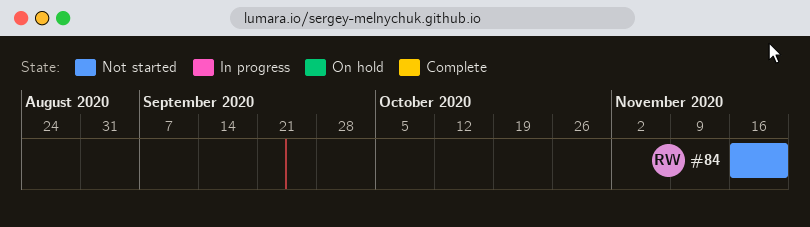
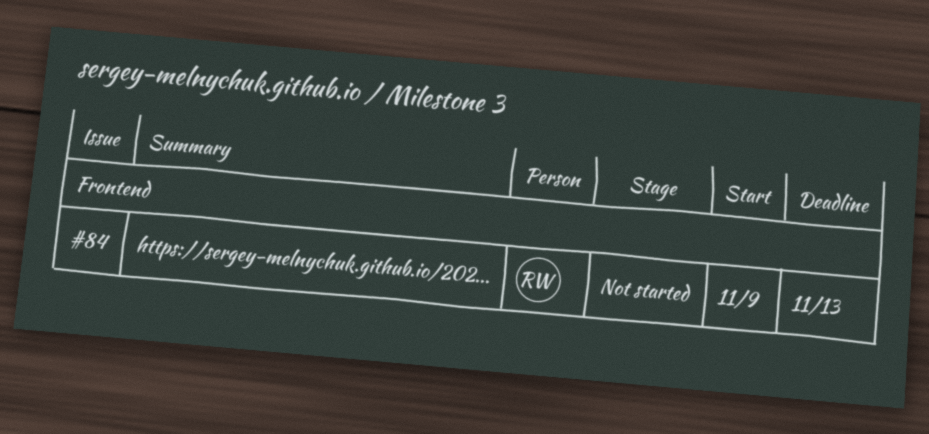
#84, start: Nov 16 -> Nov 9
#84, due: Nov 20 -> Nov 13

